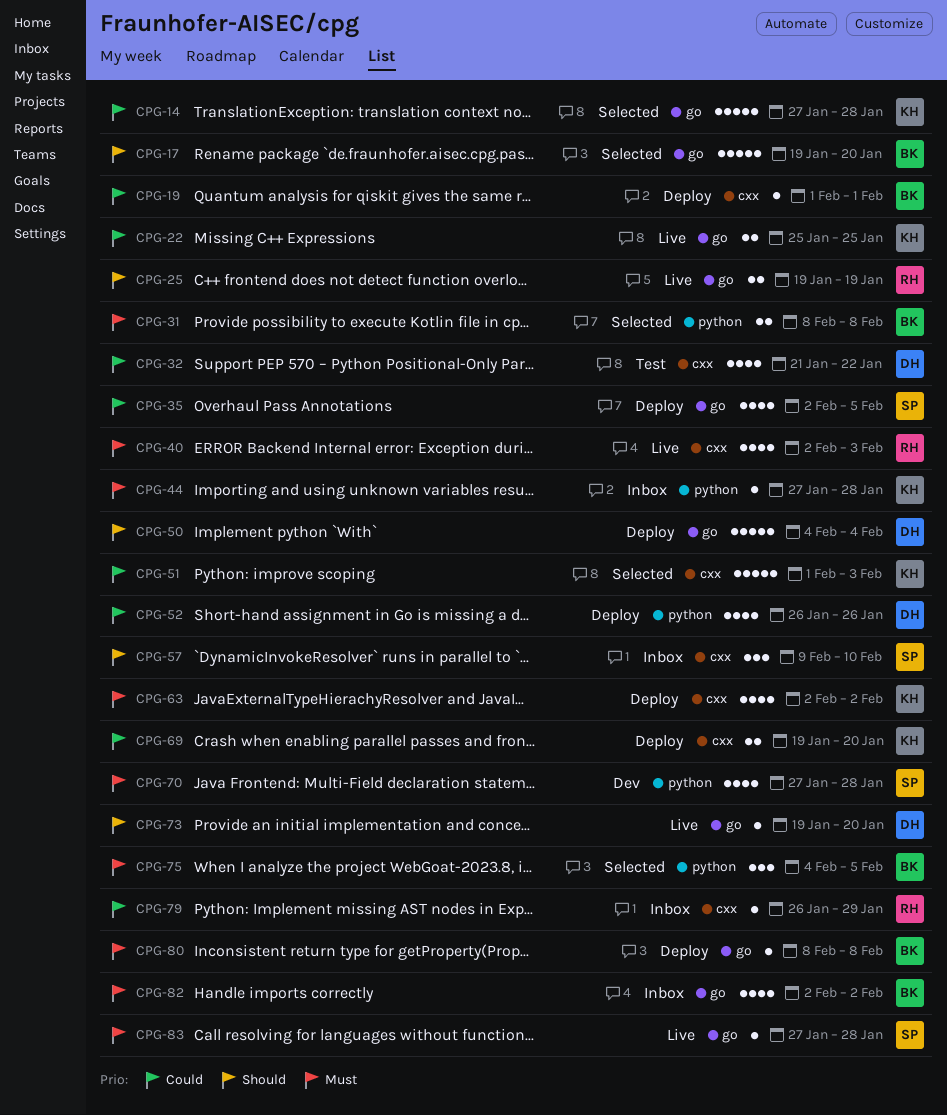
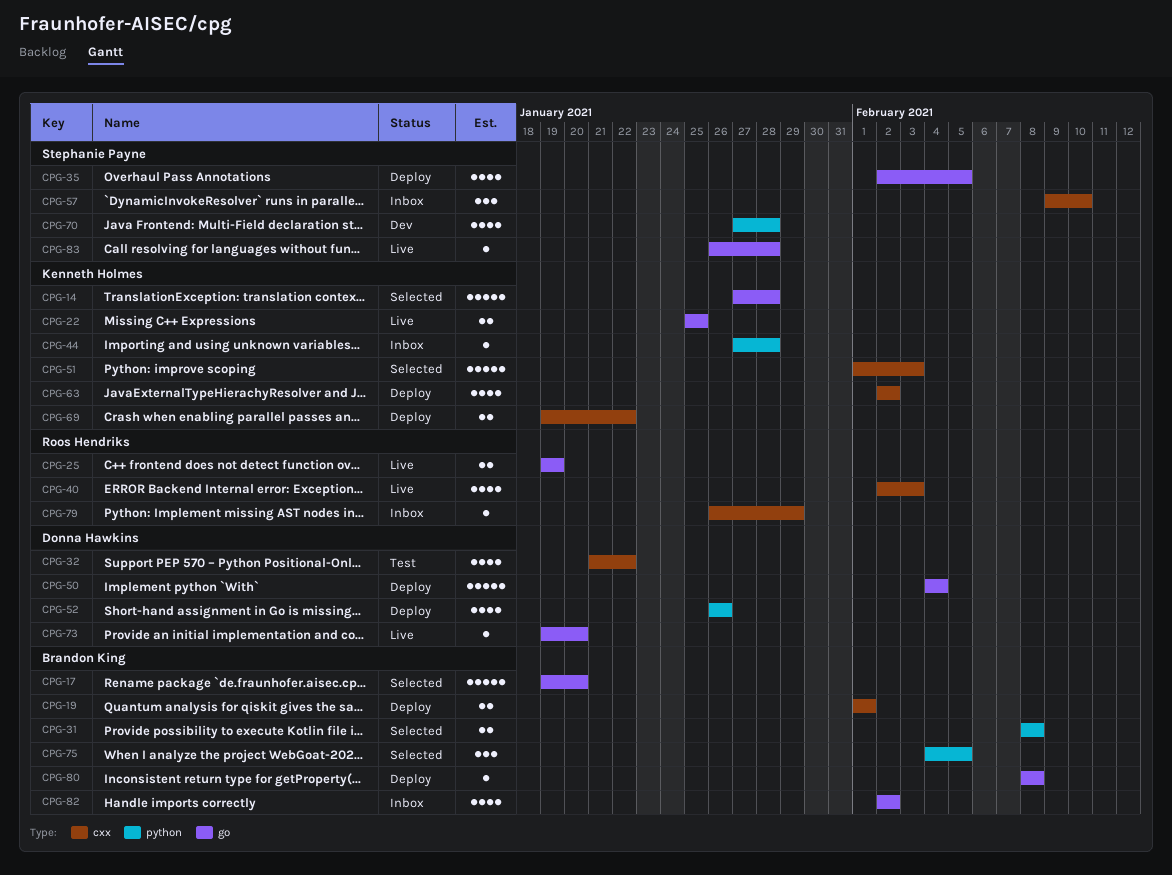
CPG-19, estimate: 1 -> 2
CPG-69, due: Jan 20 -> Jan 22
CPG-83, start: Jan 27 -> Jan 26

